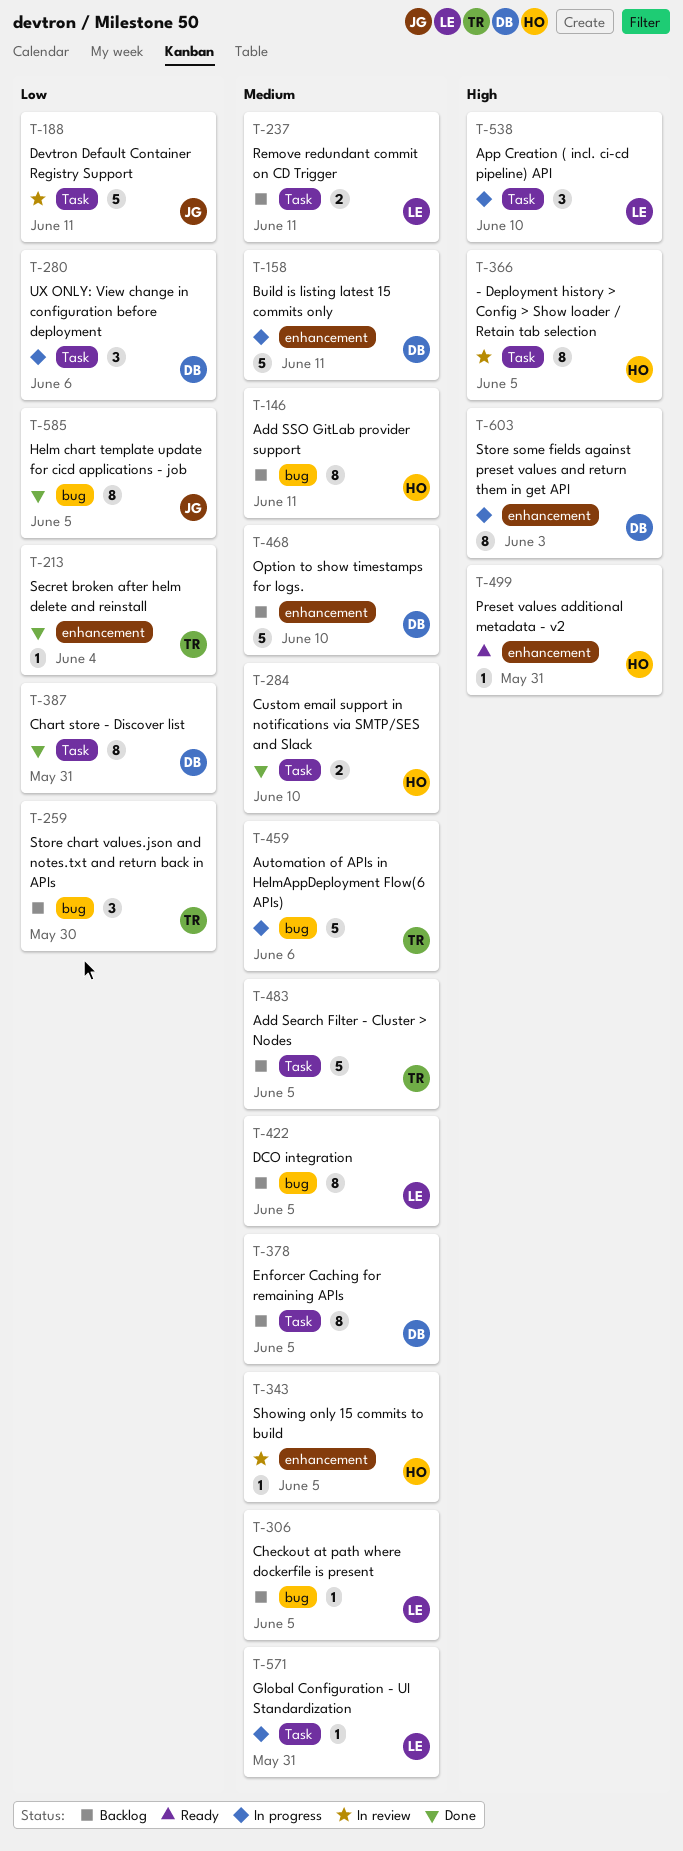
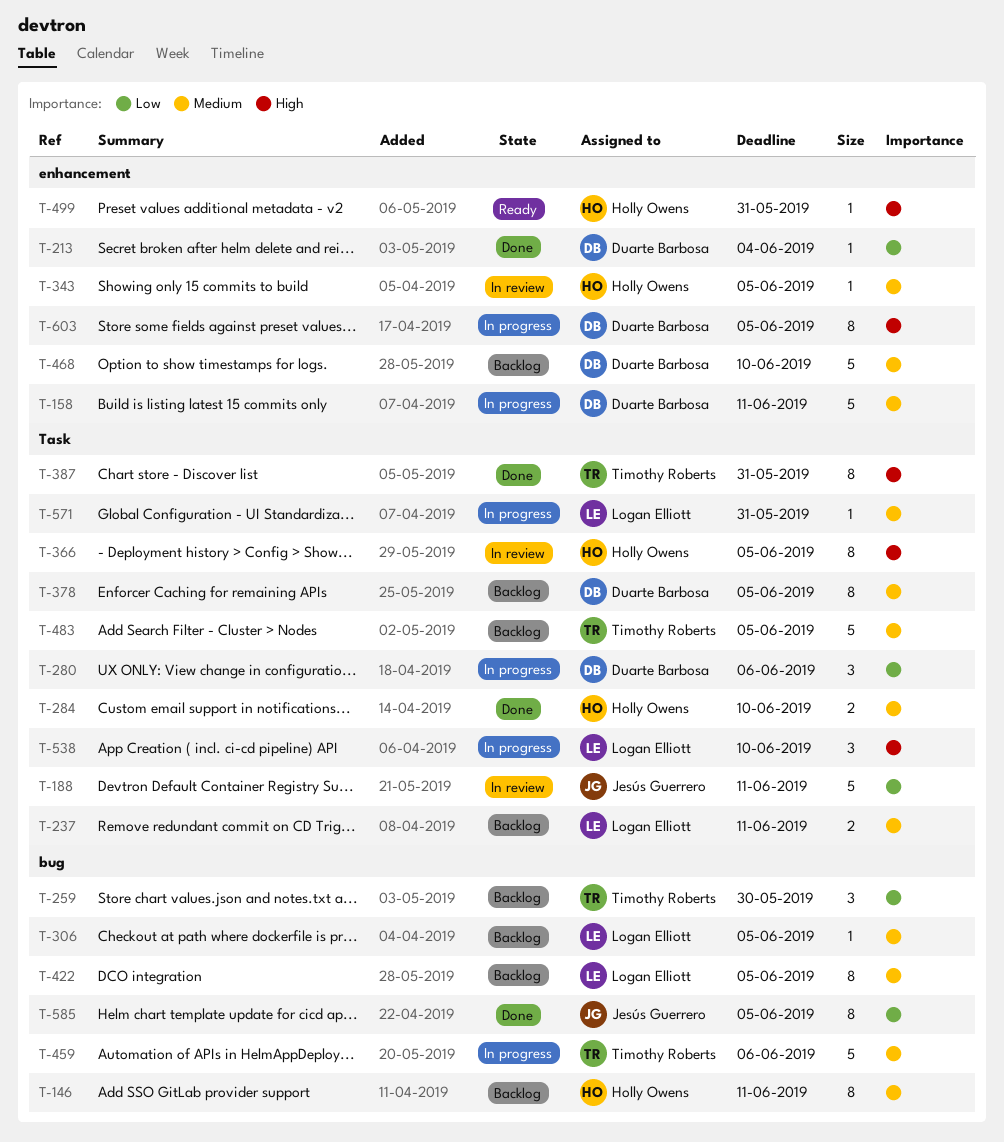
T-213, owner: Timothy Roberts -> Duarte Barbosa
T-387, owner: Duarte Barbosa -> Timothy Roberts
T-387, priority: Low -> High
T-603, due: Jun 3 -> Jun 5

